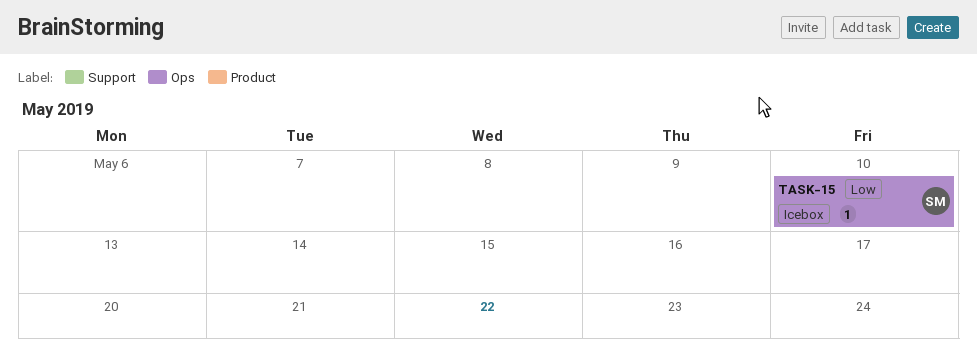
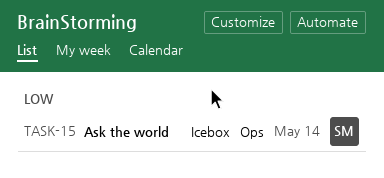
TASK-15, due: May 10 -> May 14

